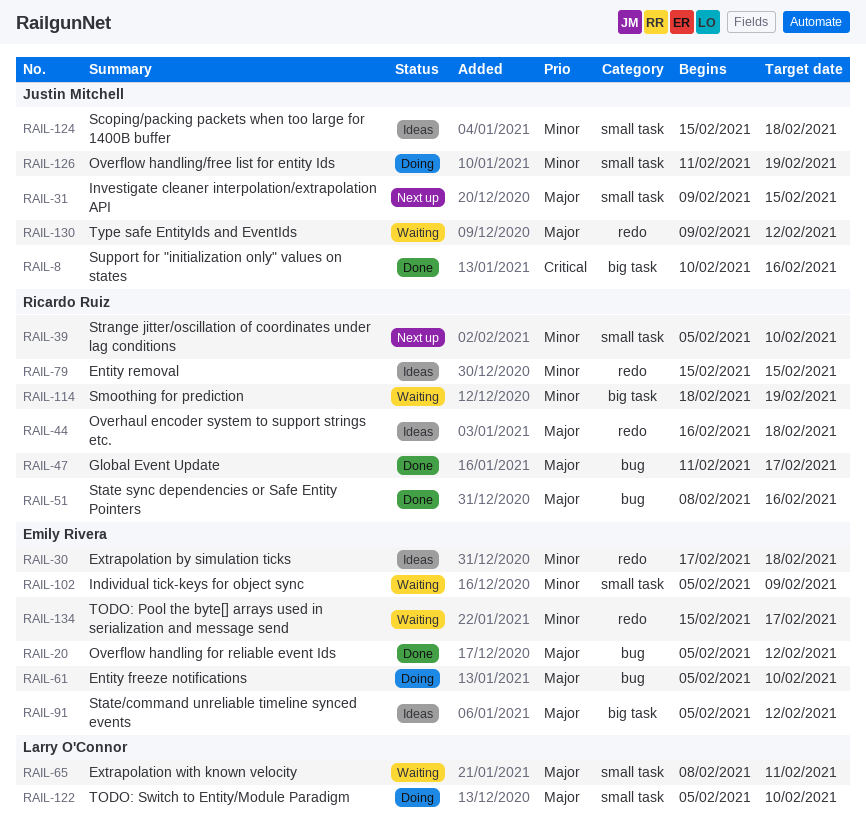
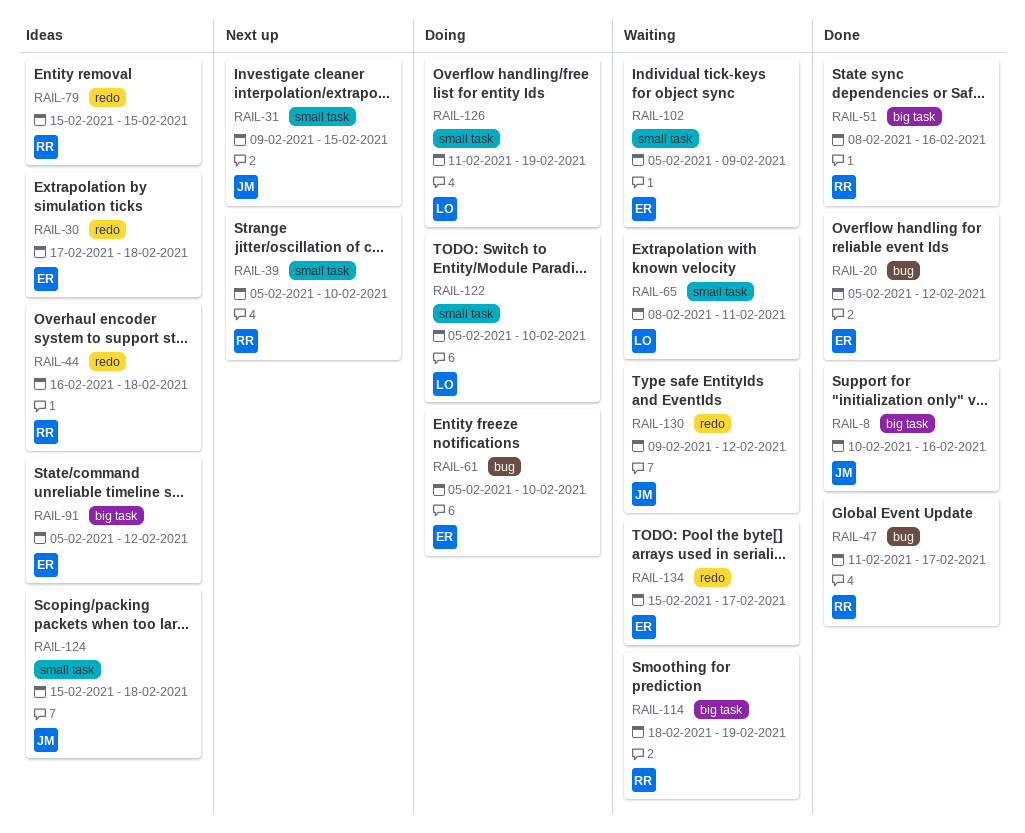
RAIL-51, label: bug -> big task
RAIL-126, owner: Justin Mitchell -> Larry O'Connor

